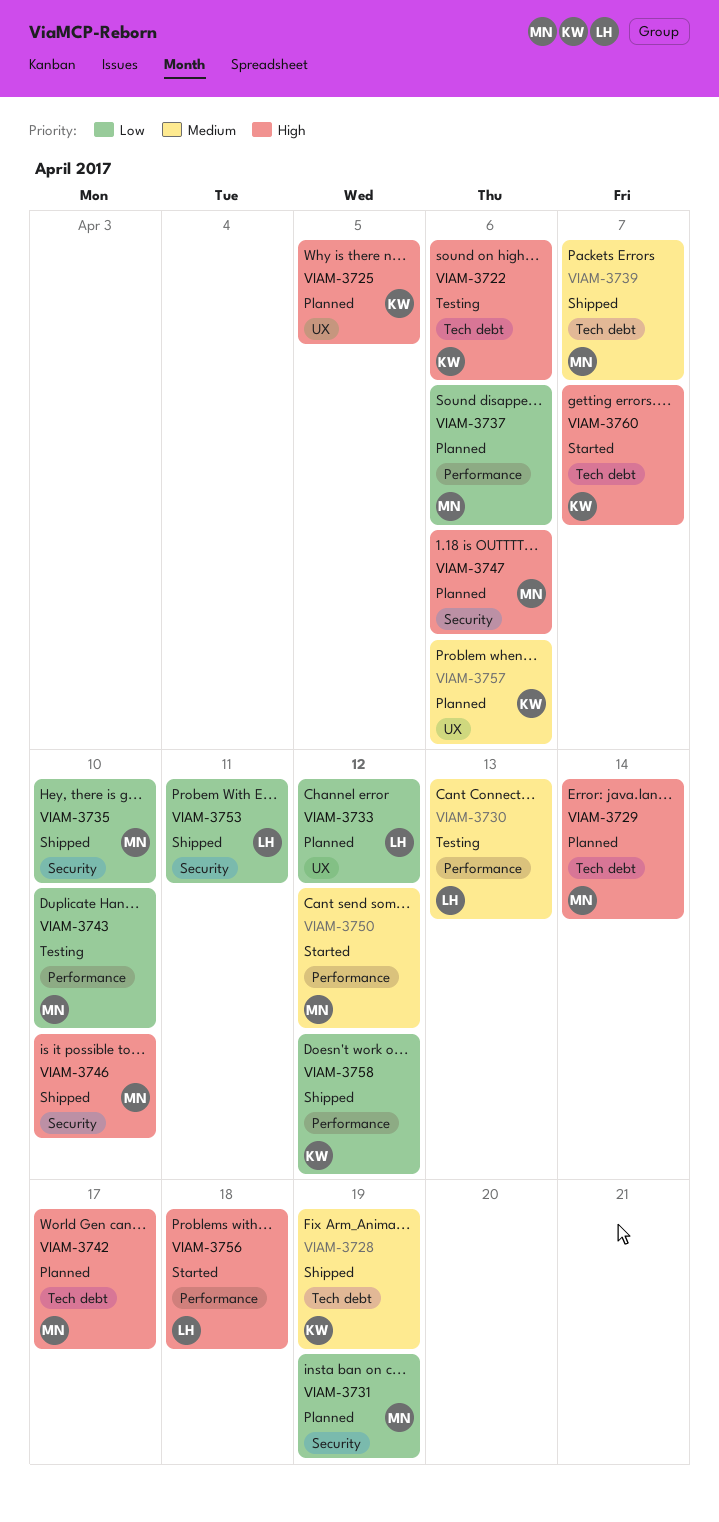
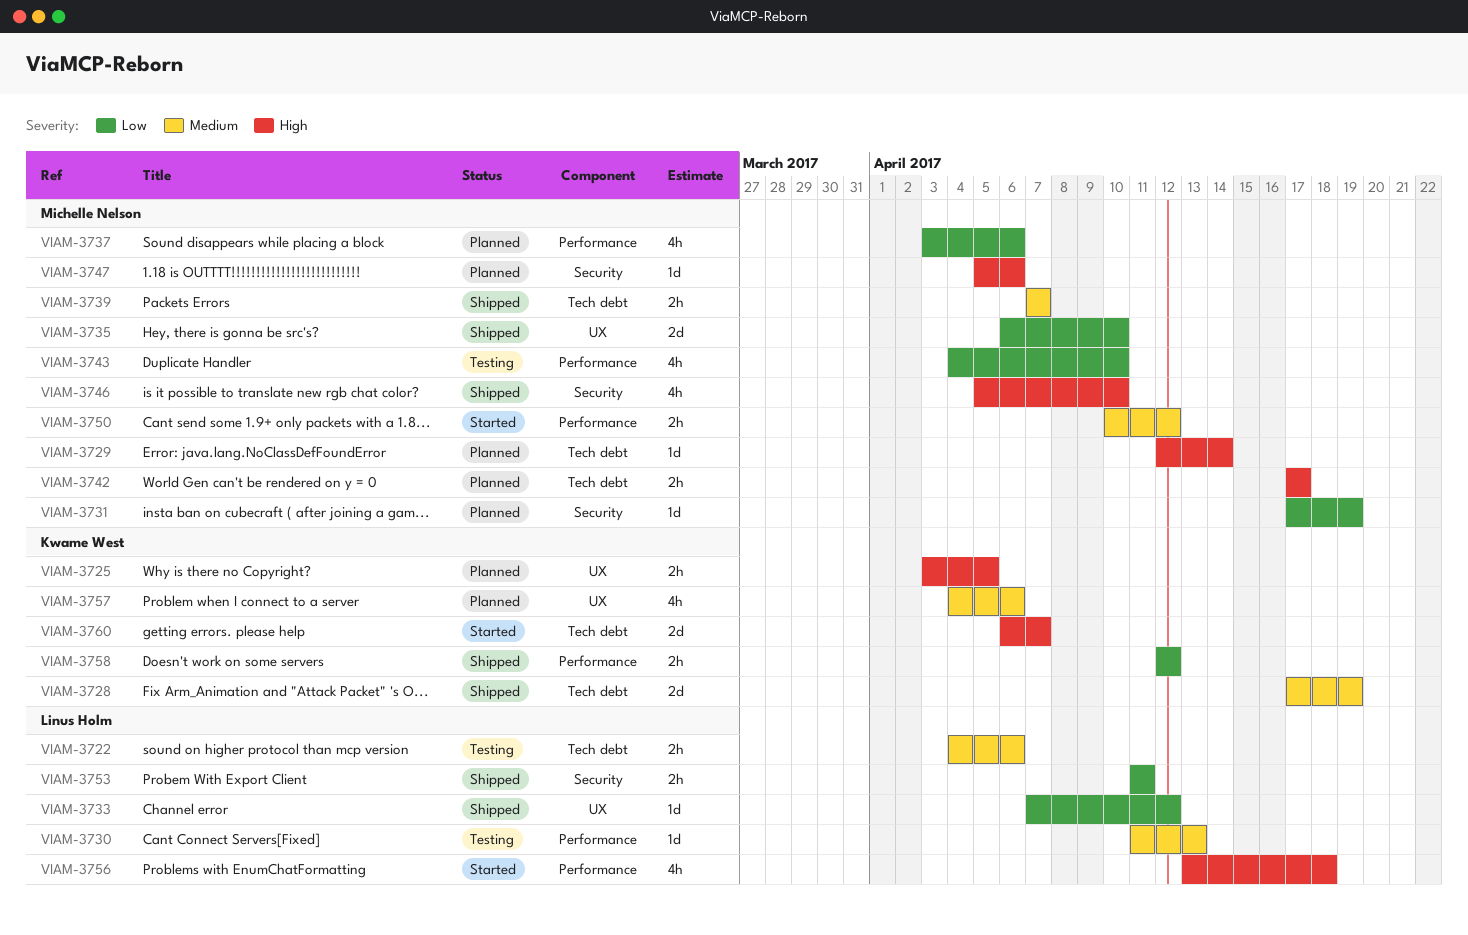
VIAM-3722, owner: Kwame West -> Linus Holm
VIAM-3722, priority: High -> Medium
VIAM-3733, status: Planned -> Shipped
VIAM-3735, label: Security -> UX

